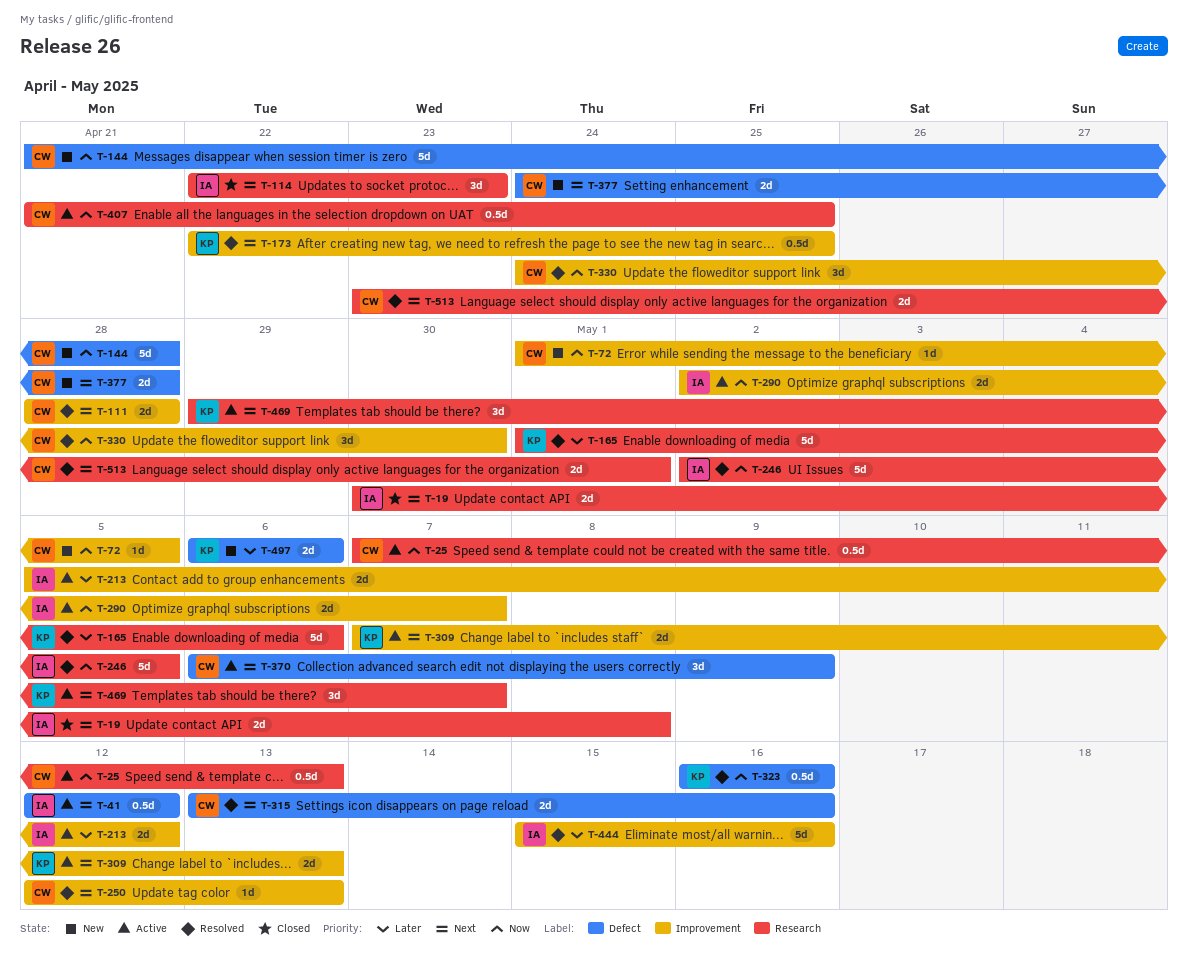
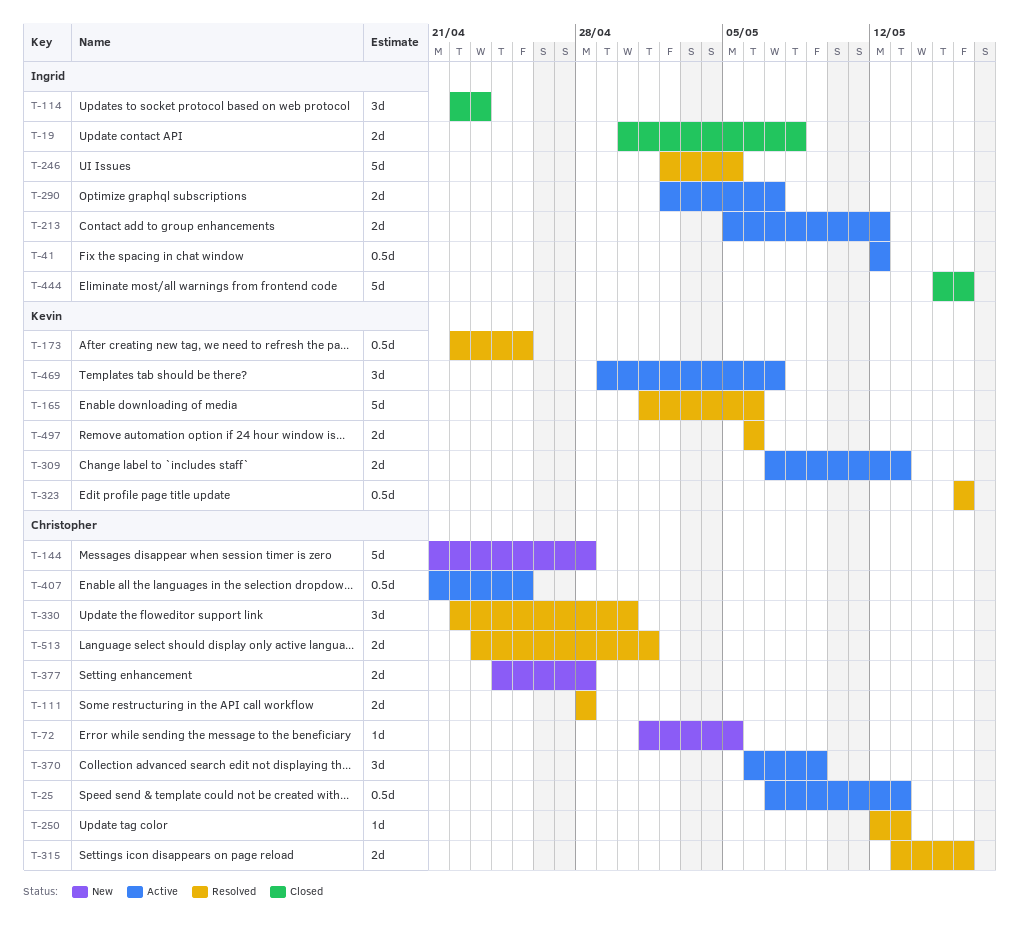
T-330, start: Apr 24 -> Apr 22
T-444, status: Resolved -> Closed
T-497, status: New -> Resolved

